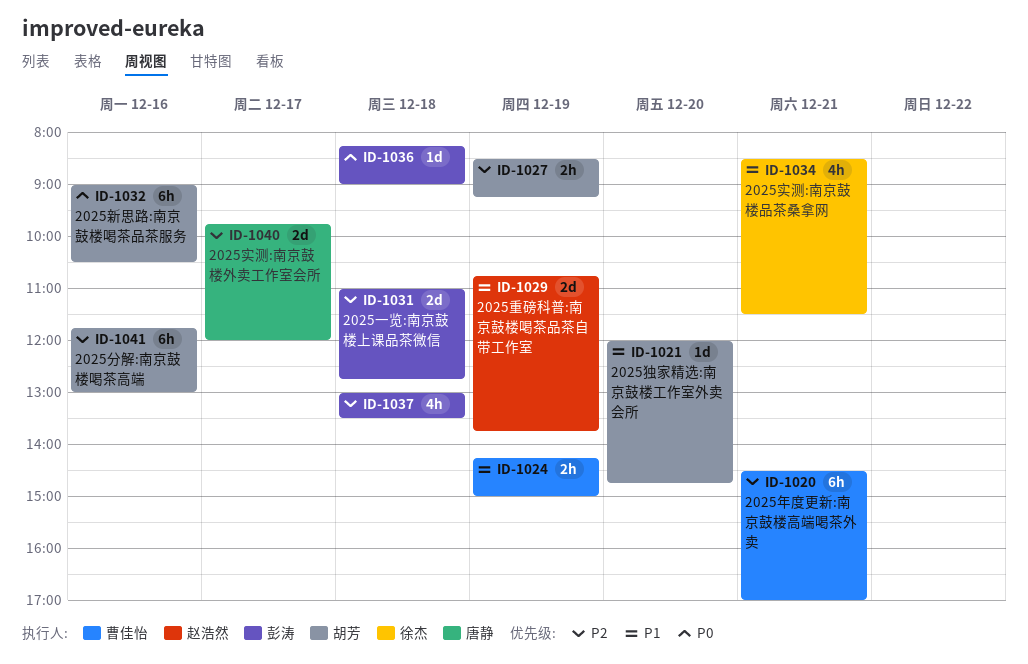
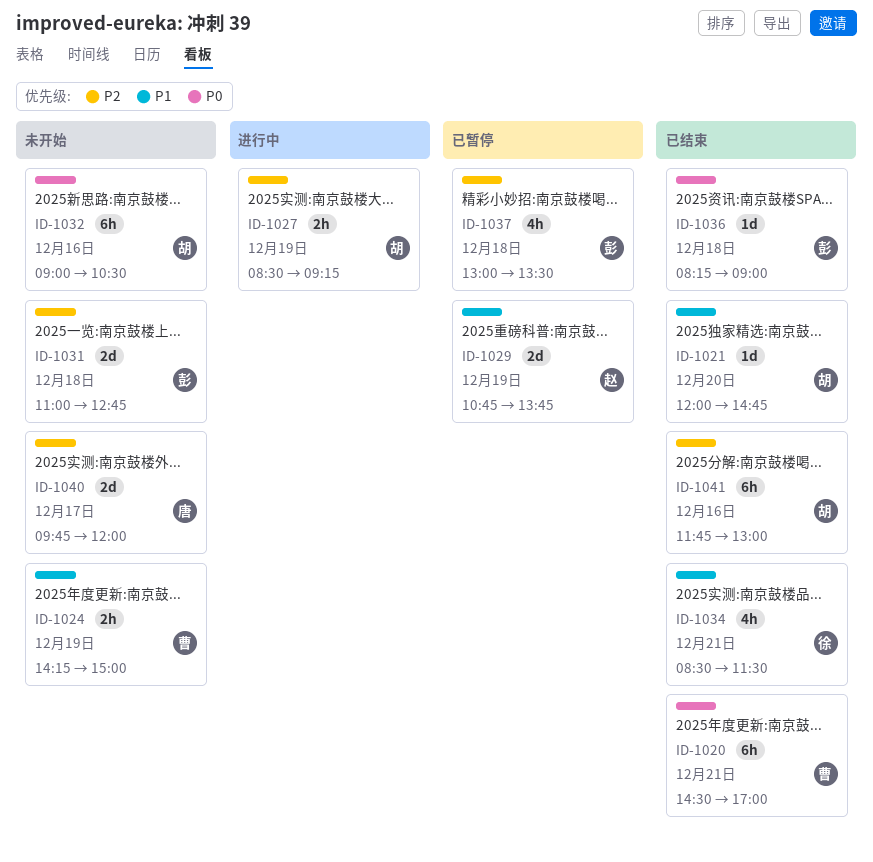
ID-1020, priority: P2 -> P0

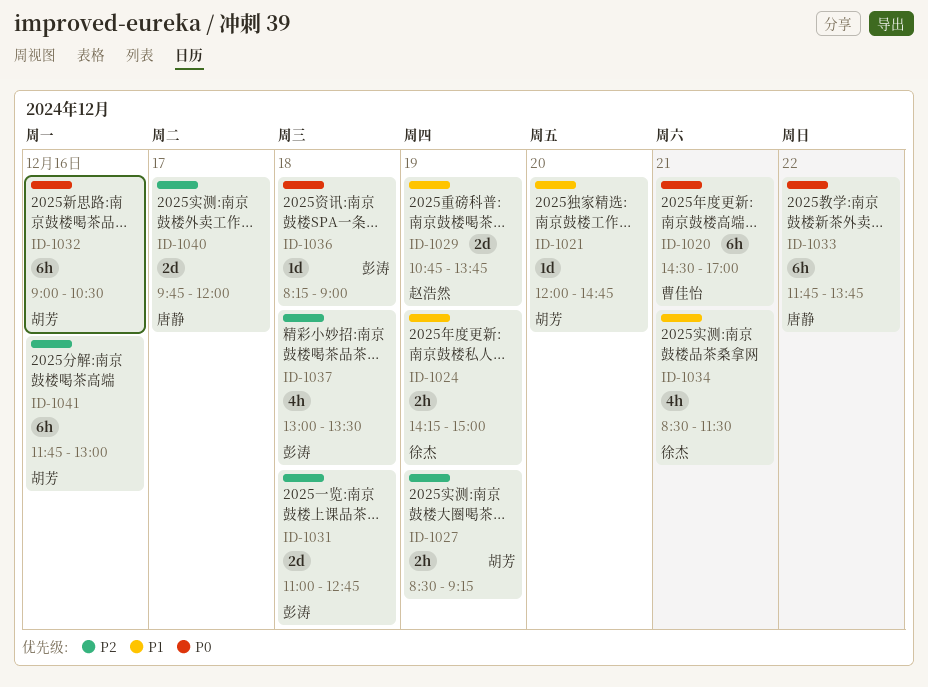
ID-1024, owner: 曹佳怡 -> 徐杰
ID-1033: none -> present

